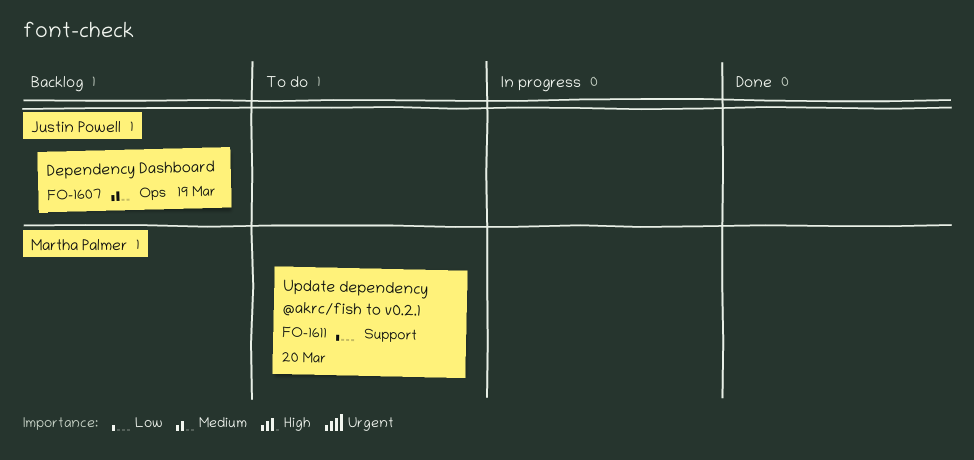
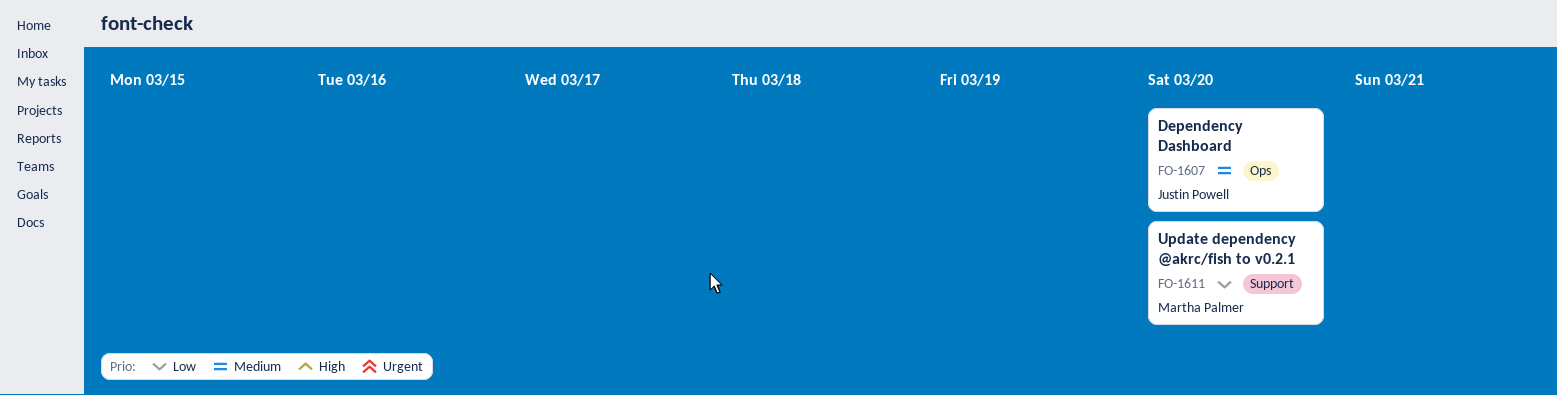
FO-1607, due: Mar 19 -> Mar 20

